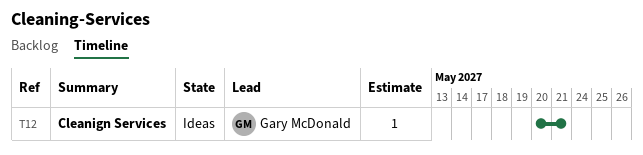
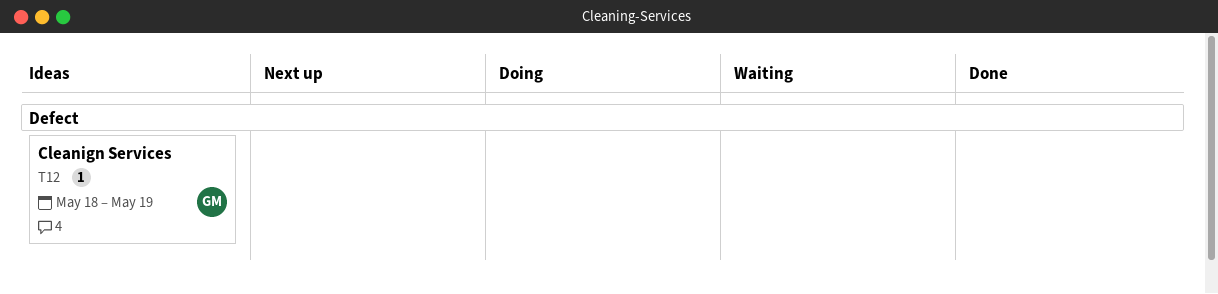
T12, start: May 20 -> May 18
T12, due: May 21 -> May 19

